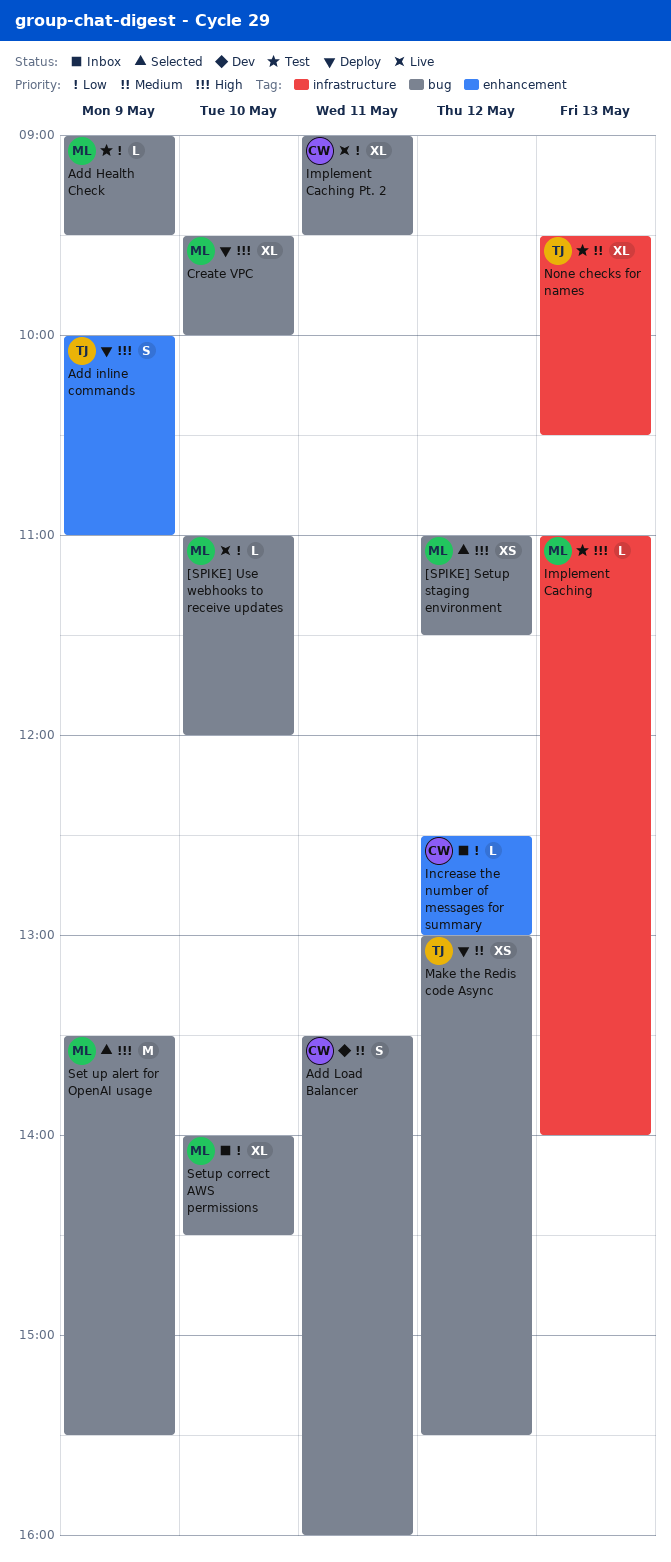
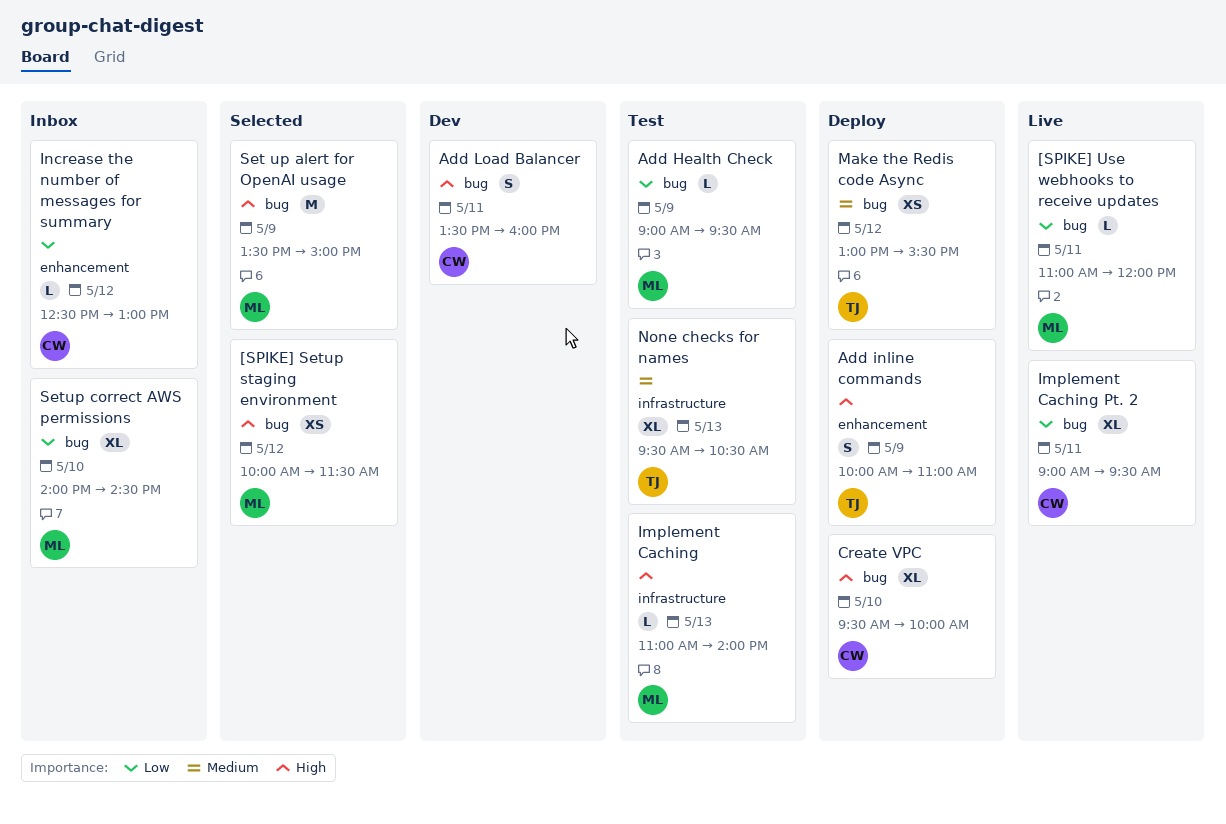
[SPIKE] Setup staging environment, begins: 11:00 -> 10:00
[SPIKE] Use webhooks to receive updates, day: May 10 -> May 11
Add Load Balancer, priority: Medium -> High
Create VPC, owner: ML -> CW
Set up alert for OpenAI usage, ends: 15:30 -> 15:00

